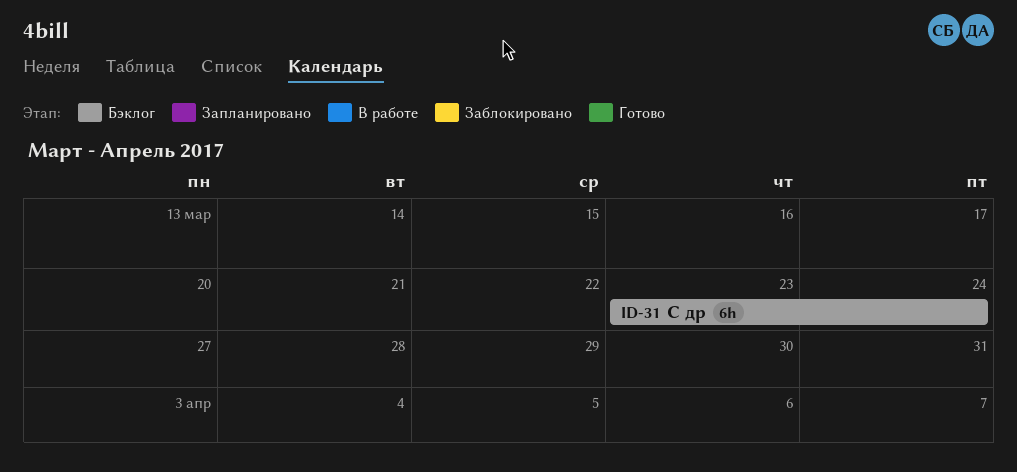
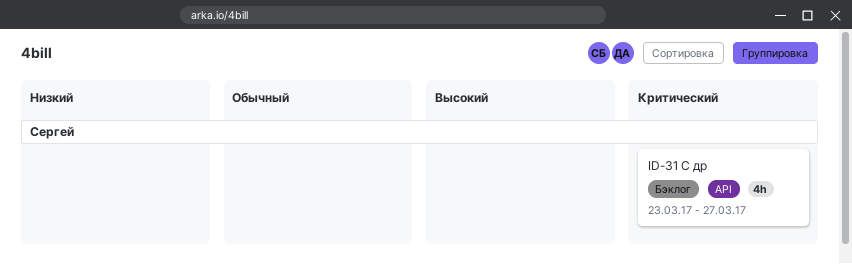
ID-31, estimate: 6h -> 4h
ID-31, due: Mar 24 -> Mar 27

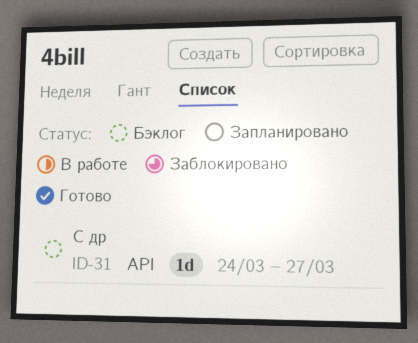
ID-31, estimate: 4h -> 1d
ID-31, start: Mar 23 -> Mar 24

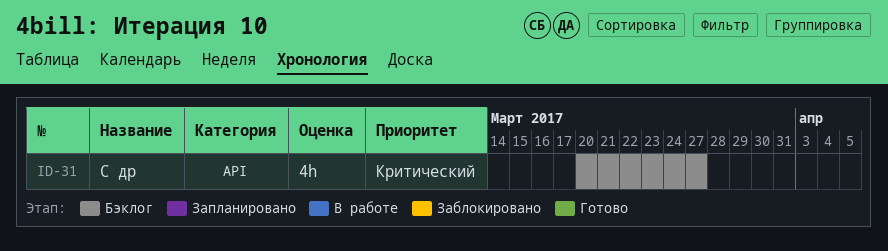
ID-31, estimate: 1d -> 4h
ID-31, start: Mar 24 -> Mar 20

